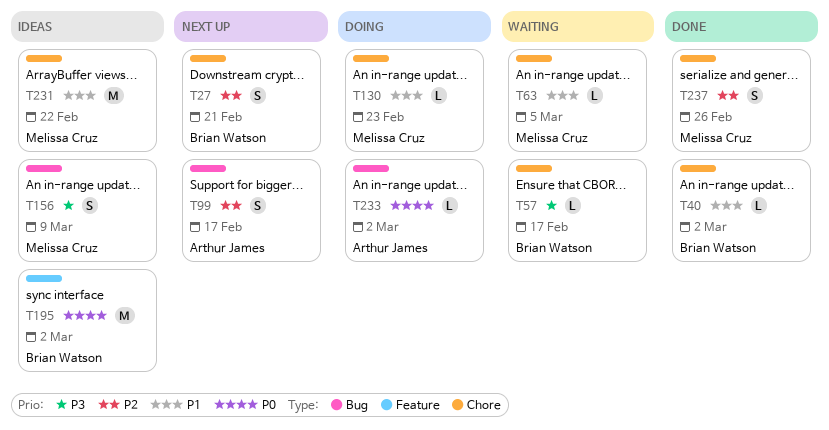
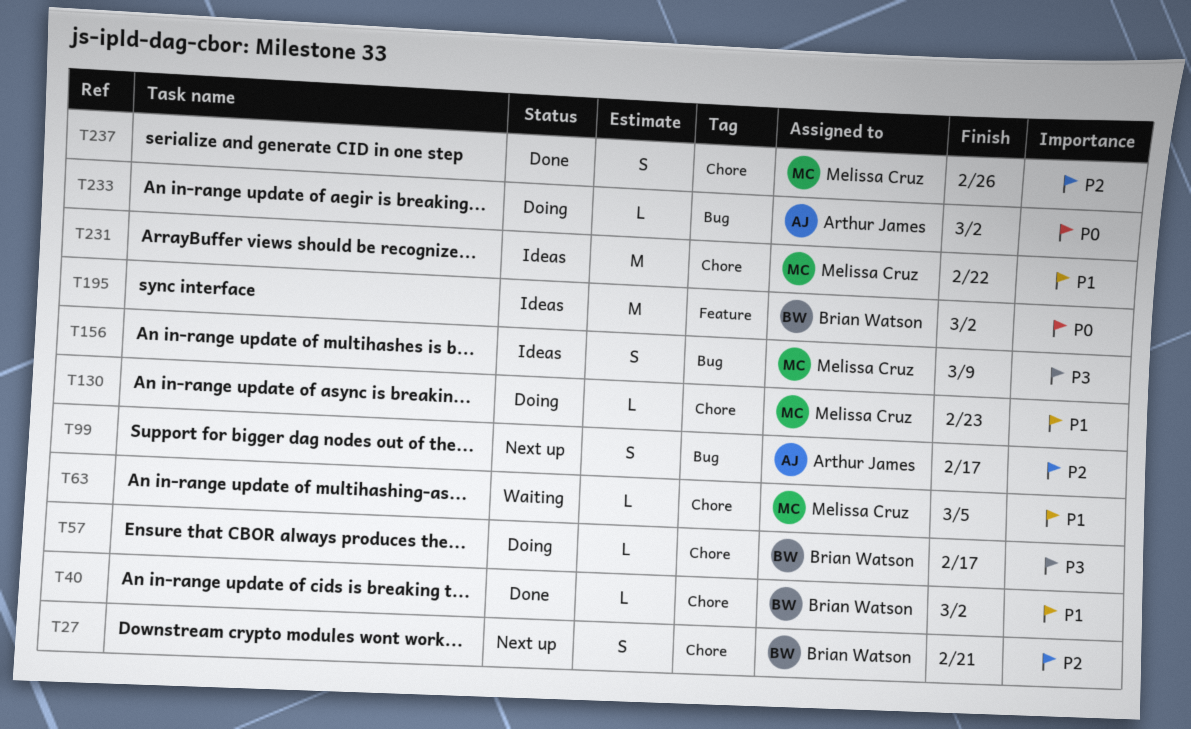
T57, status: Waiting -> Doing

